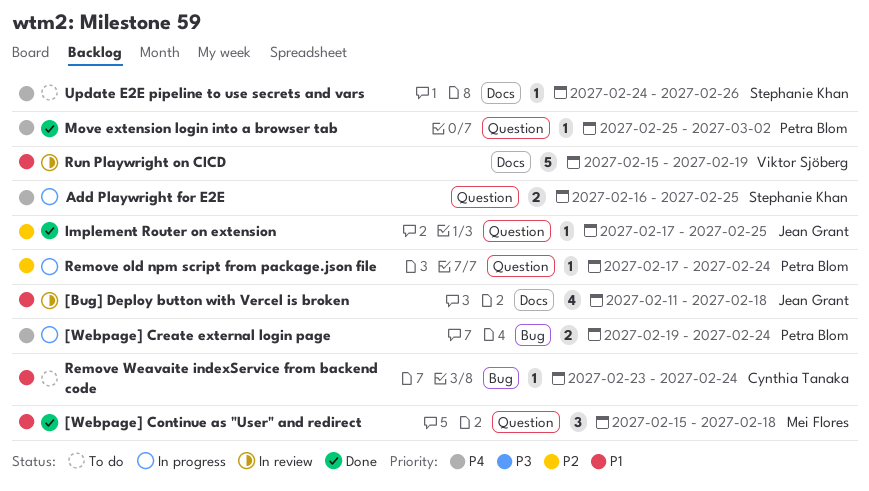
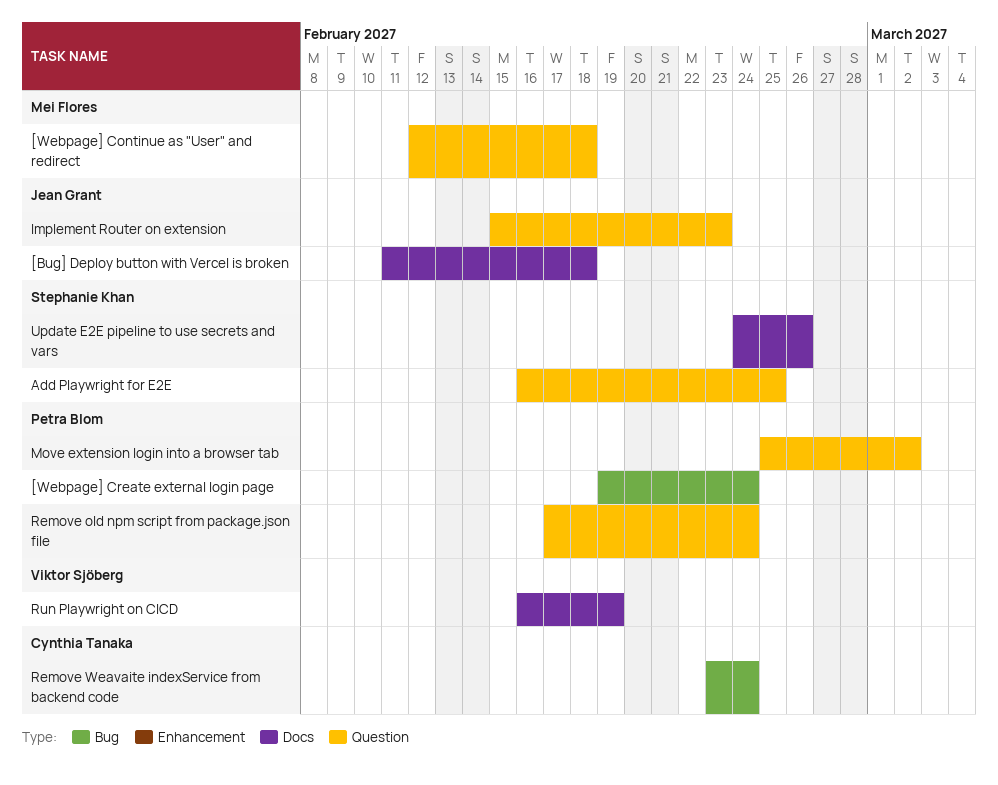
[Webpage] Continue as "User" and redirect, start: Feb 15 -> Feb 12
Implement Router on extension, start: Feb 17 -> Feb 15
Implement Router on extension, due: Feb 25 -> Feb 23
Run Playwright on CICD, start: Feb 15 -> Feb 16

